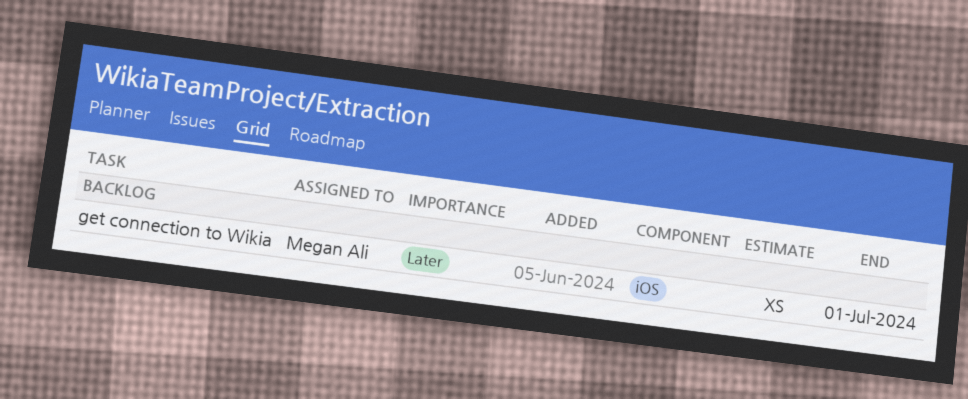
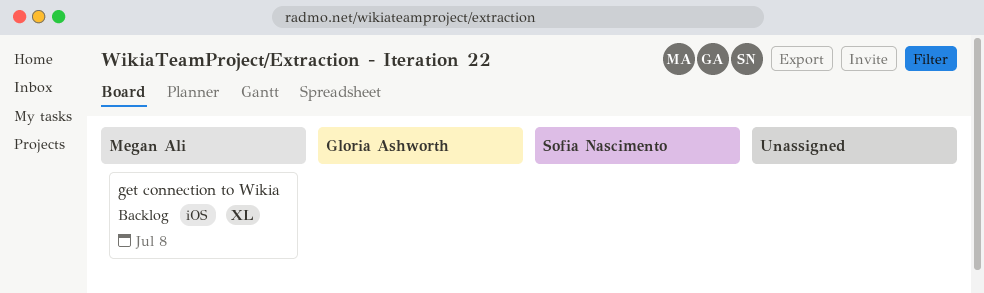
get connection to Wikia, estimate: XS -> XL
get connection to Wikia, due: Jul 1 -> Jul 8

